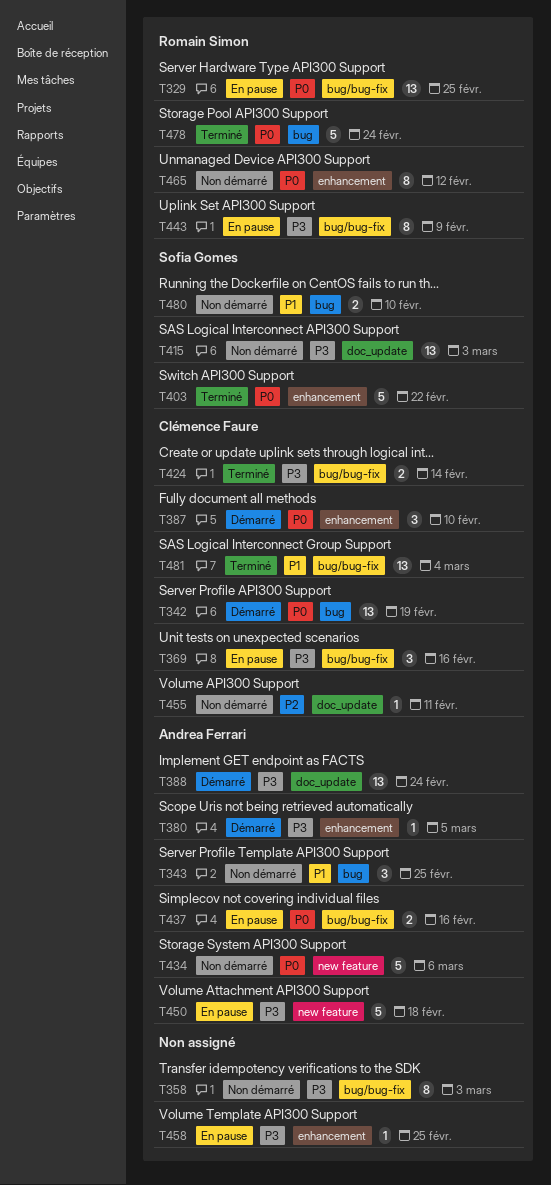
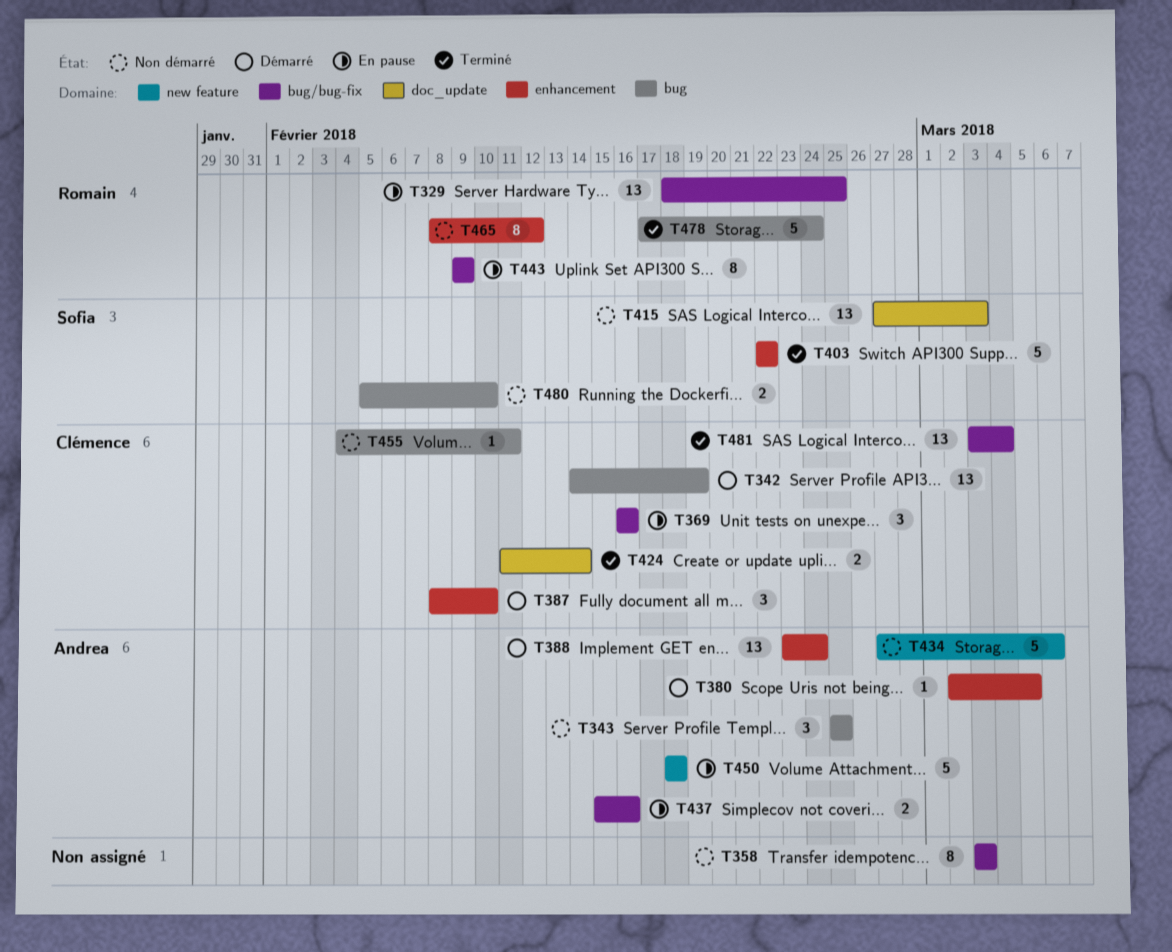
T388, label: doc_update -> enhancement
T424, label: bug/bug-fix -> doc_update
T455, label: doc_update -> bug
T458: present -> none

